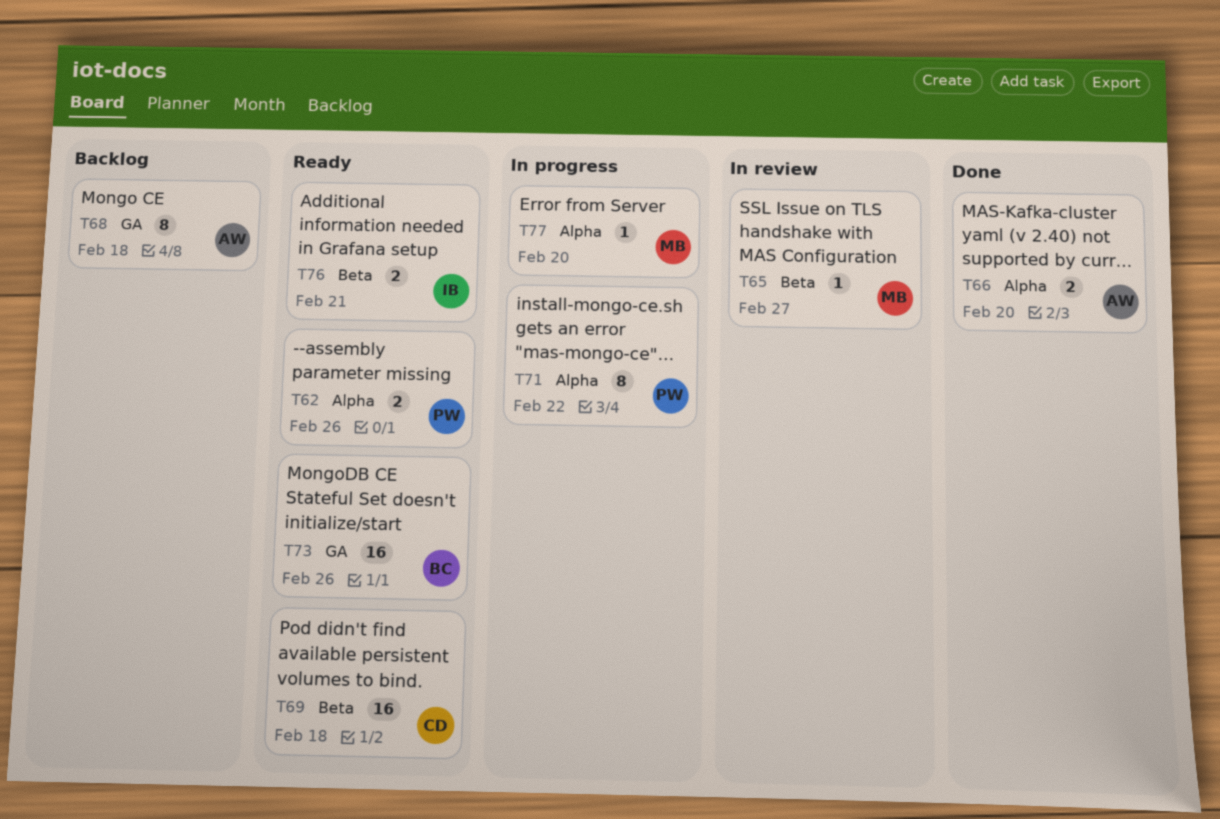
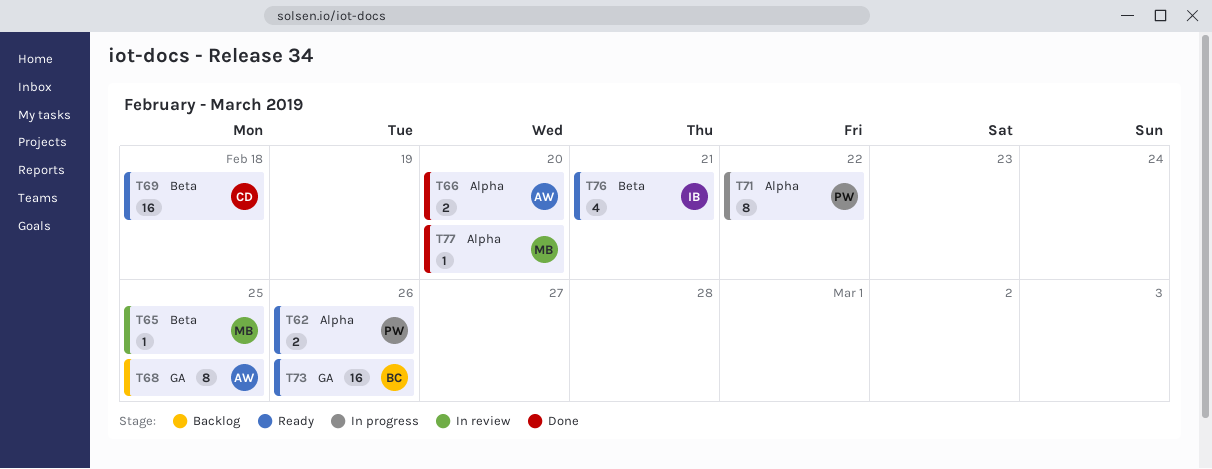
T65, due: Feb 27 -> Feb 25
T68, due: Feb 18 -> Feb 25
T76, estimate: 2 -> 4
T77, status: In progress -> Done

